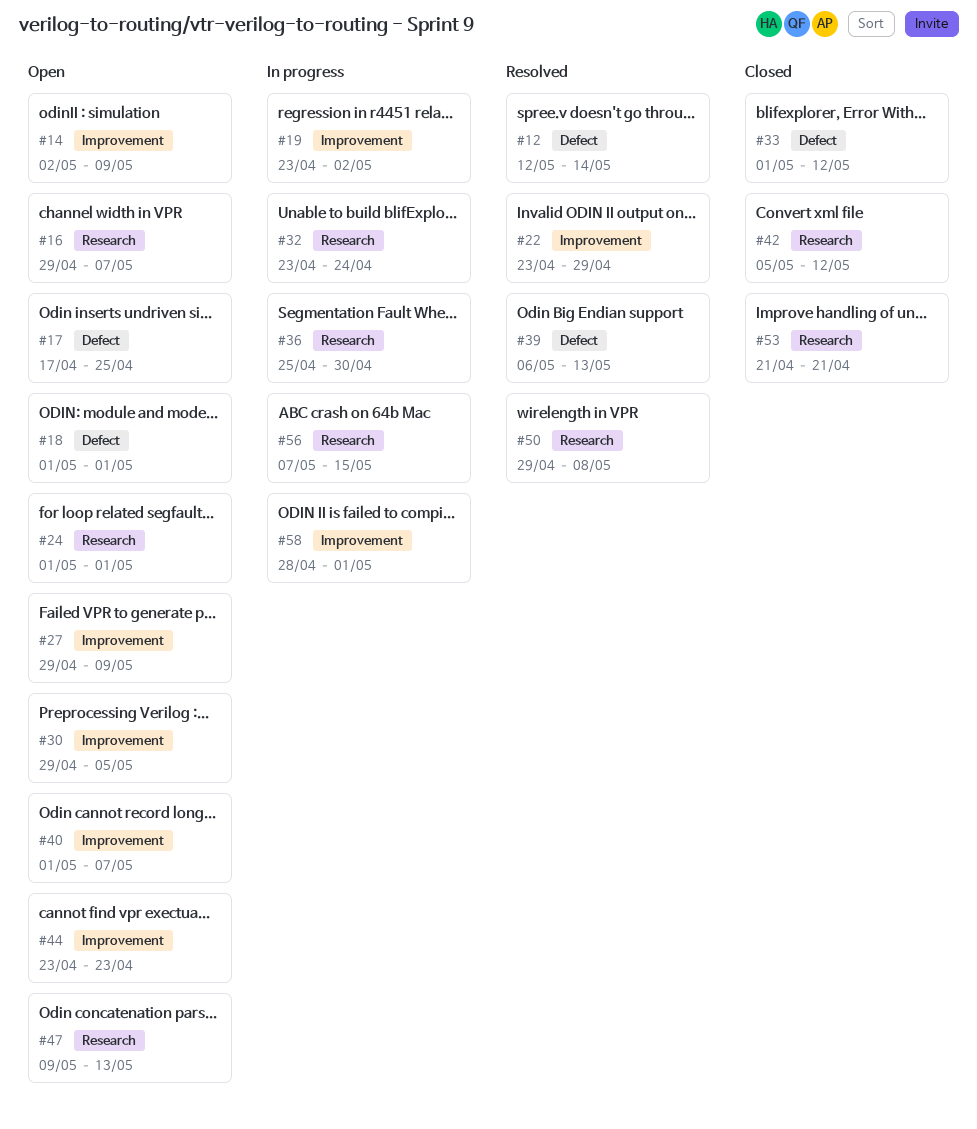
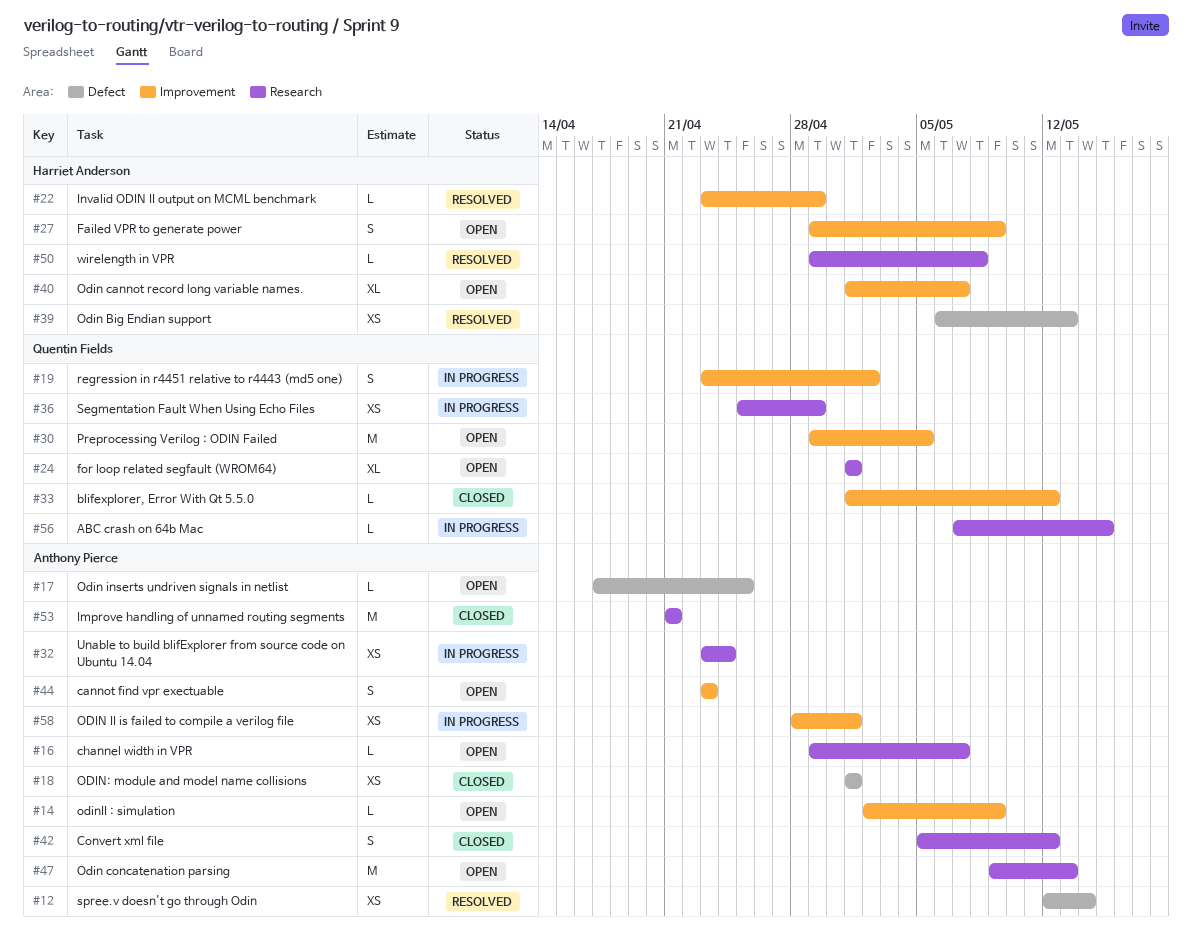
#18, status: Open -> Closed
#33, label: Defect -> Improvement
#36, due: Apr 30 -> Apr 29

